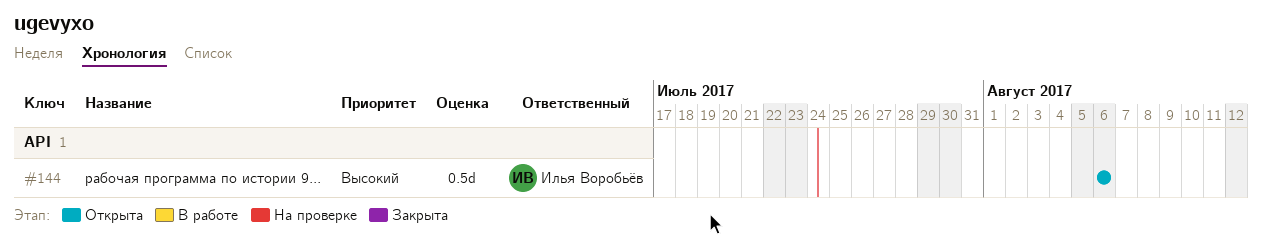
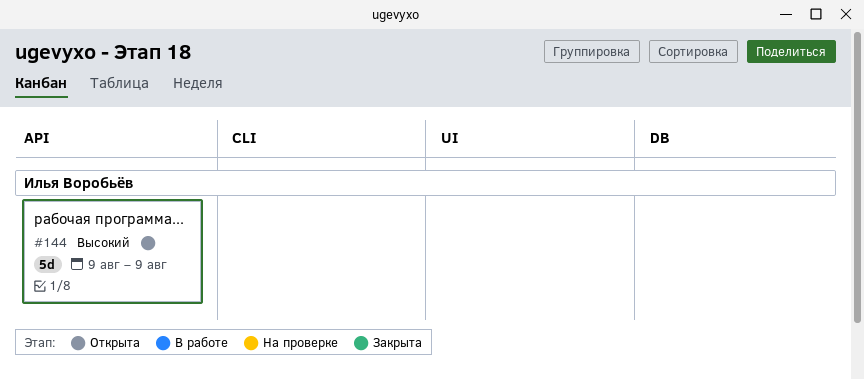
#144, estimate: 0.5d -> 5d
#144, start: Aug 6 -> Aug 9
#144, due: Aug 6 -> Aug 9

